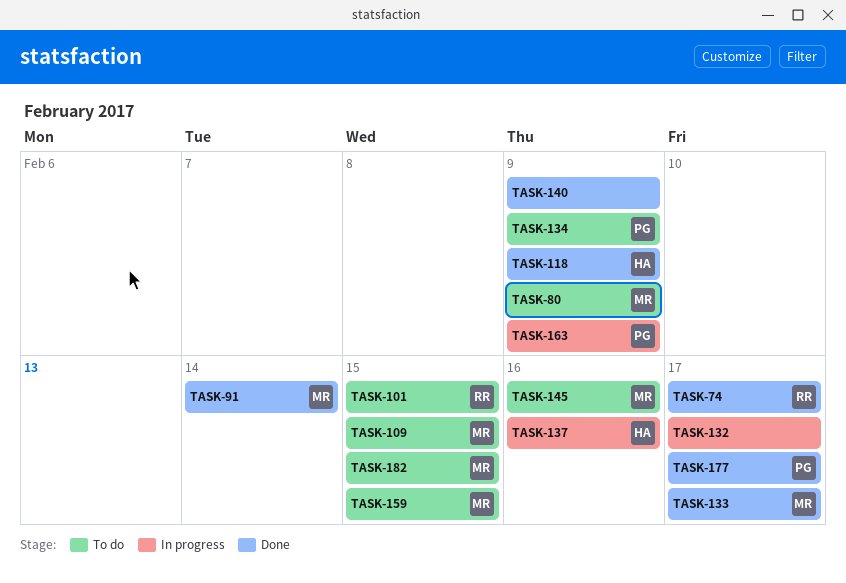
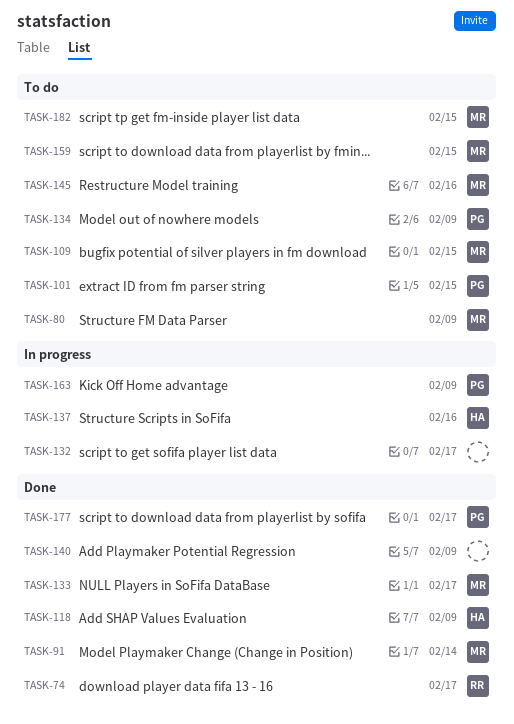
TASK-101, owner: RR -> PG

